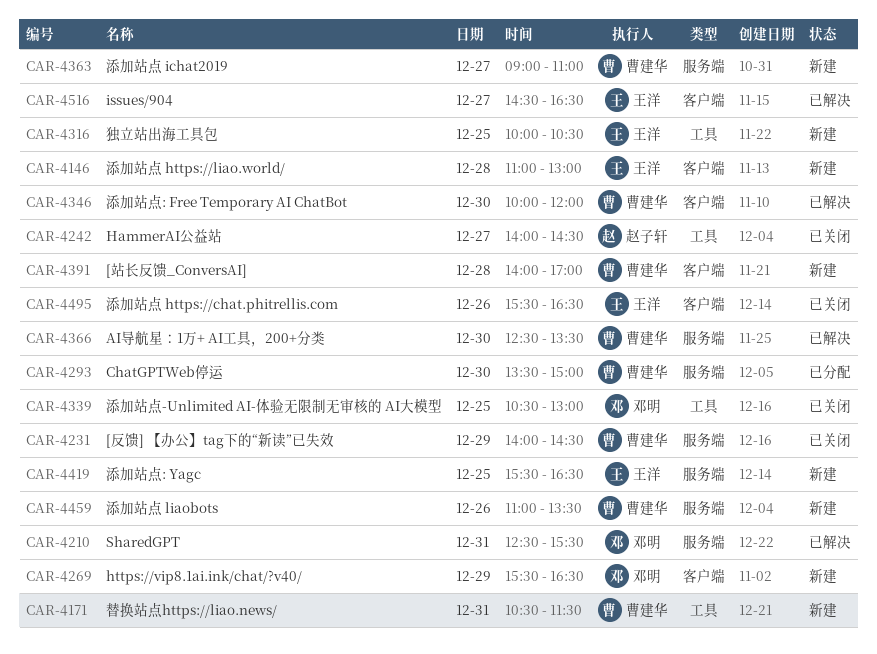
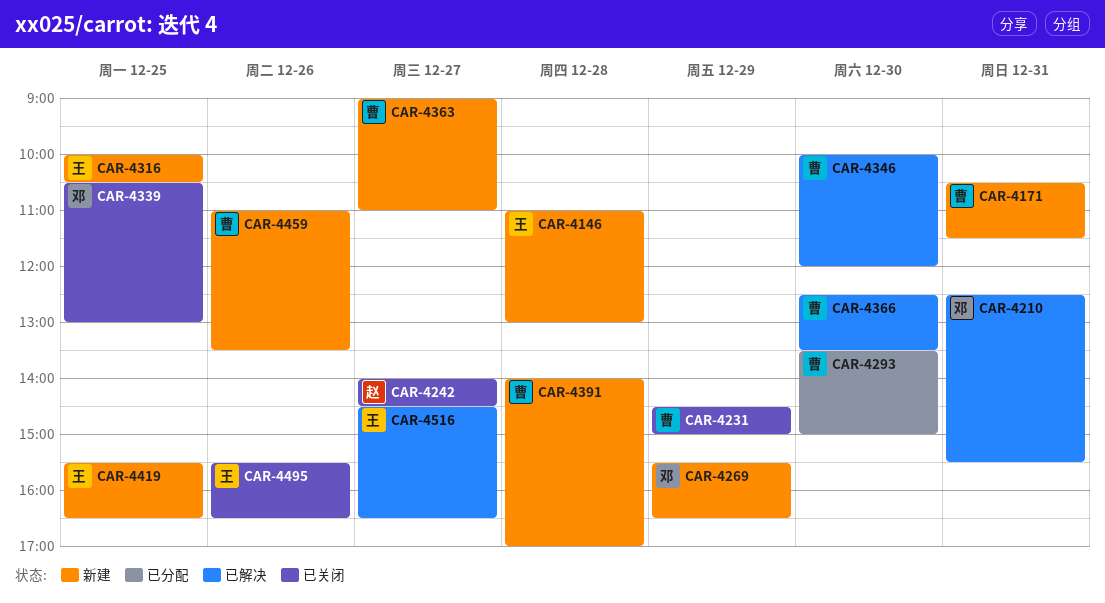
CAR-4231, begins: 14:00 -> 14:30
CAR-4231, ends: 14:30 -> 15:00

